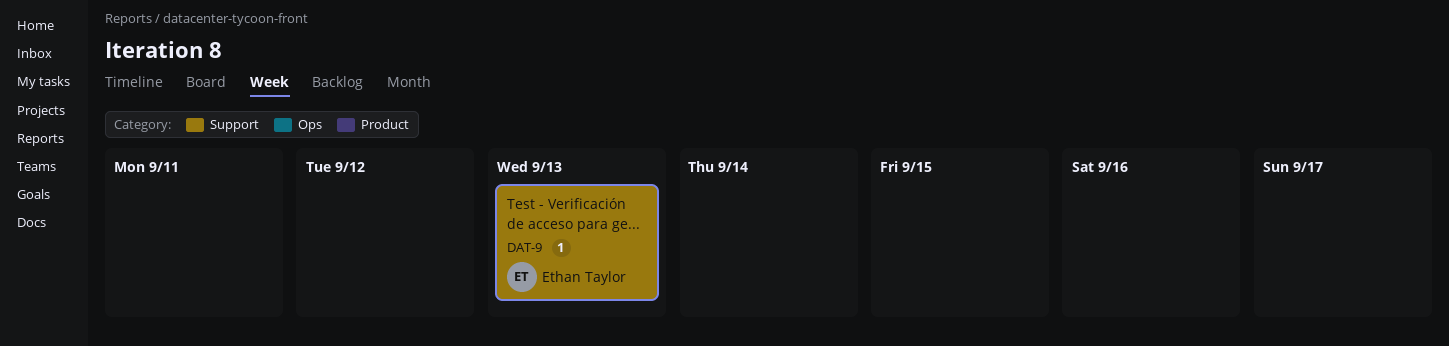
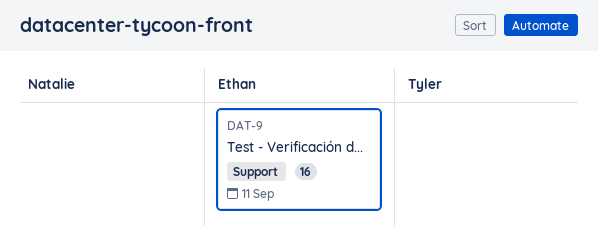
DAT-9, estimate: 1 -> 16
DAT-9, due: Sep 13 -> Sep 11

